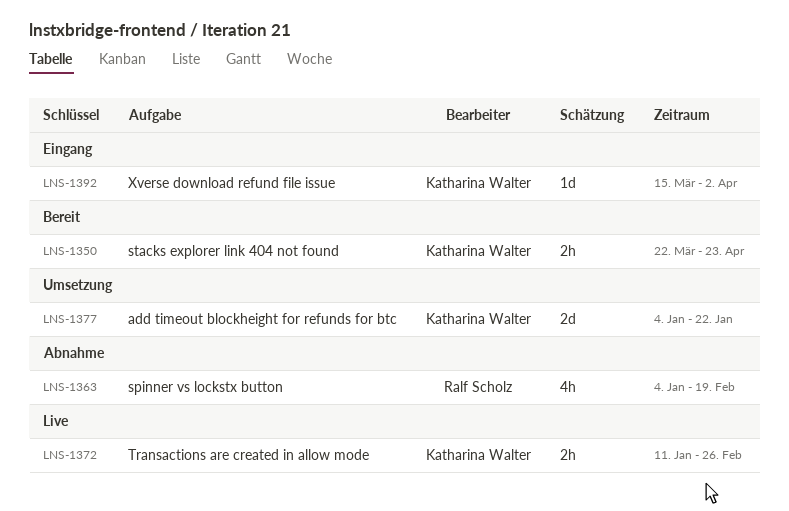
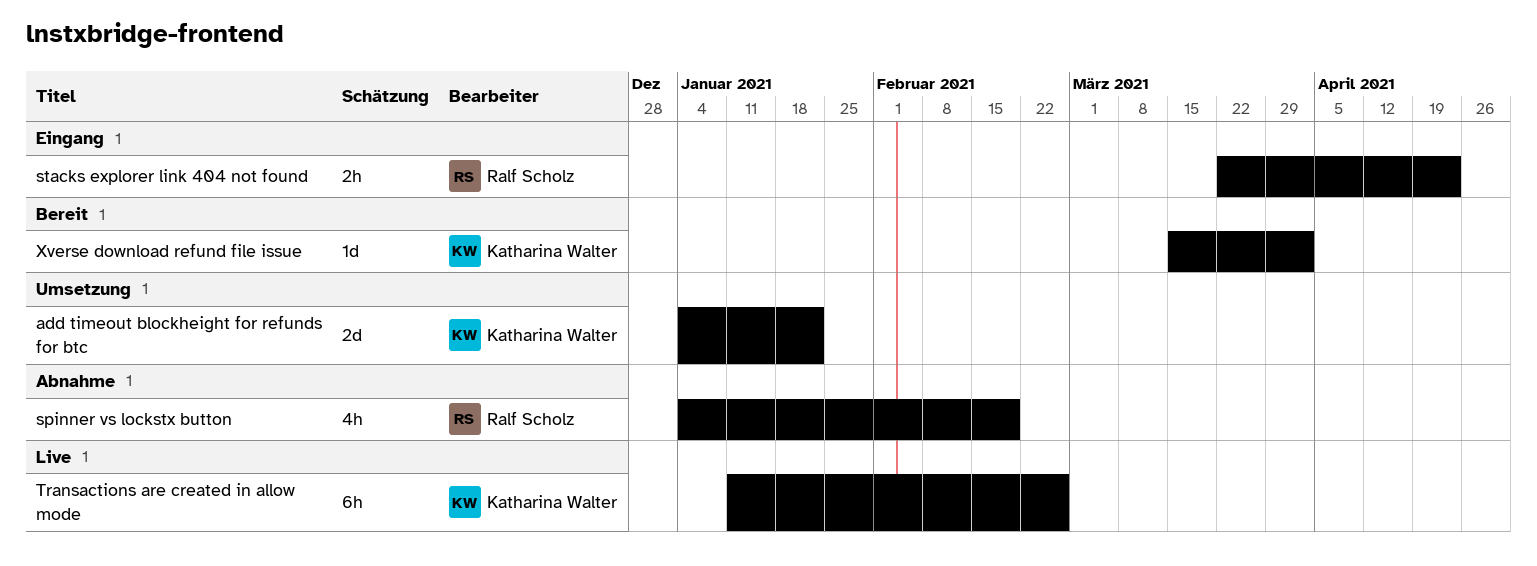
stacks explorer link 404 not found, status: Bereit -> Eingang
stacks explorer link 404 not found, owner: Katharina Walter -> Ralf Scholz
Transactions are created in allow mode, estimate: 2h -> 6h
Xverse download refund file issue, status: Eingang -> Bereit

